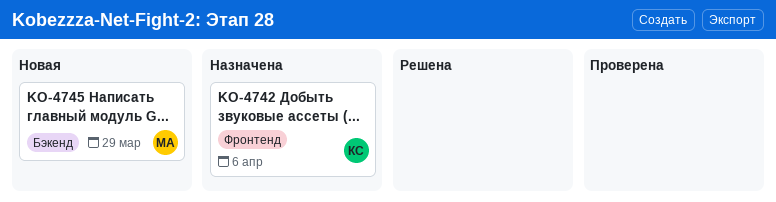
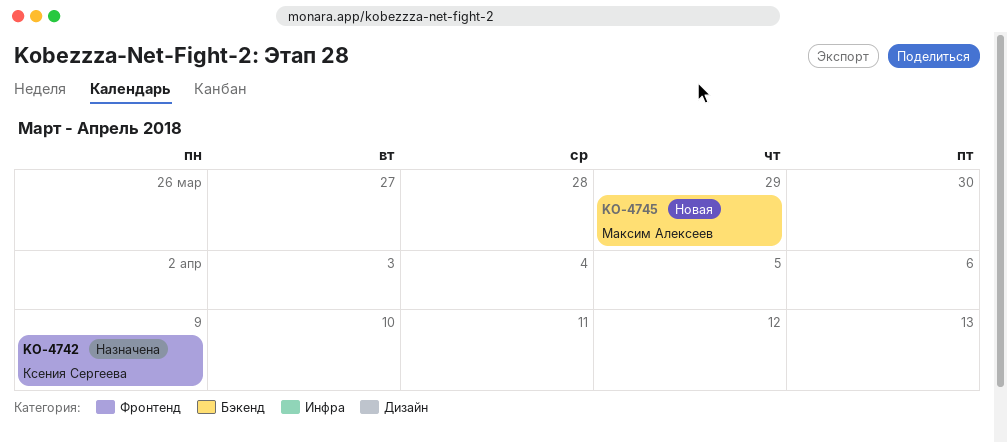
KO-4742, due: Apr 6 -> Apr 9

